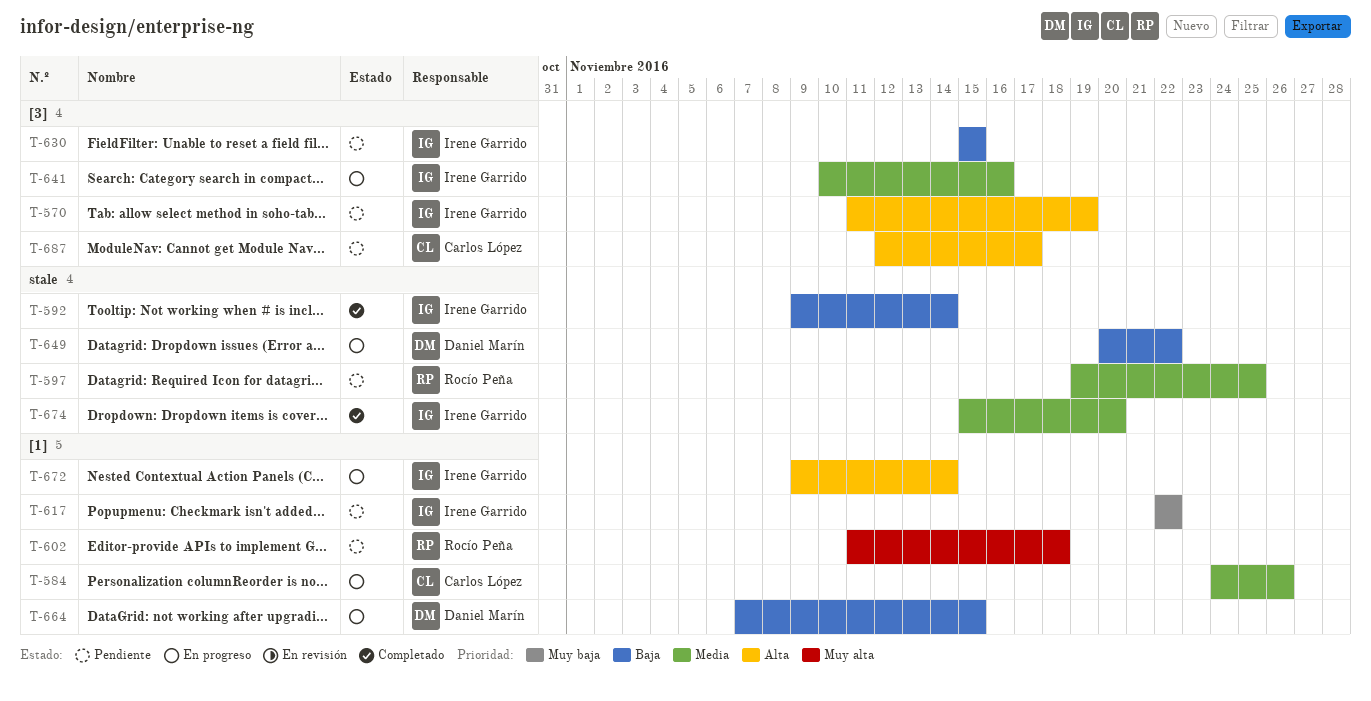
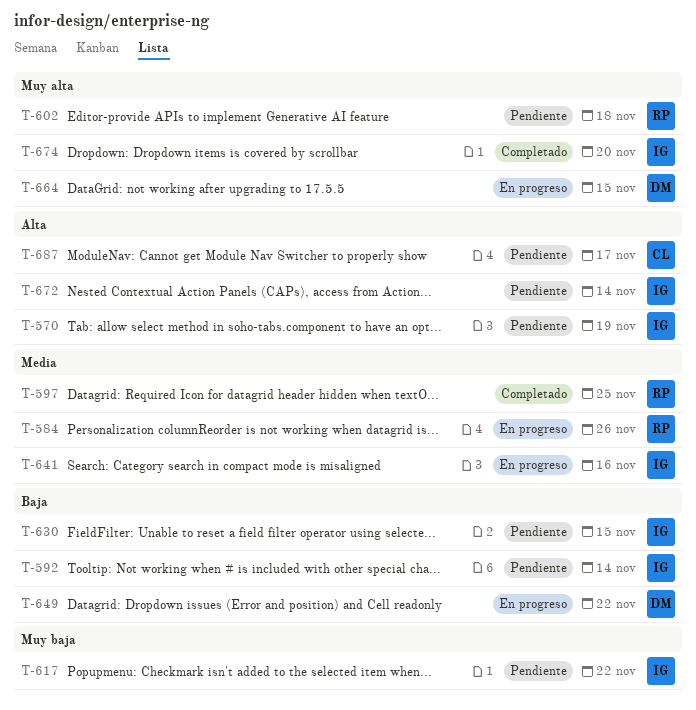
T-584, owner: Carlos López -> Rocío Peña
T-592, status: Completado -> Pendiente
T-597, status: Pendiente -> Completado
T-664, priority: Baja -> Muy alta
T-672, status: En progreso -> Pendiente
T-674, priority: Media -> Muy alta

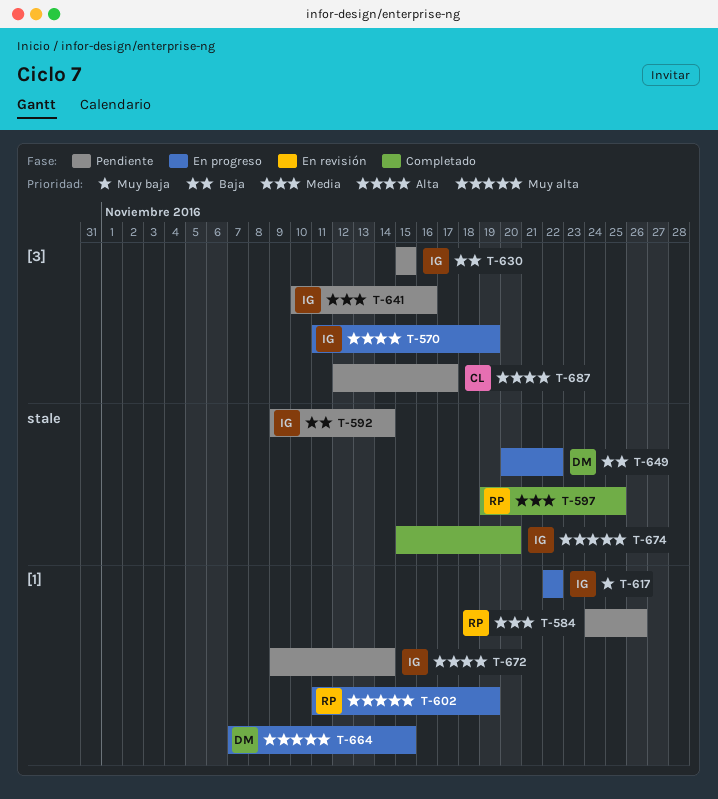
T-570, status: Pendiente -> En progreso
T-584, status: En progreso -> Pendiente
T-602, status: Pendiente -> En progreso
T-602, due: Nov 18 -> Nov 19
T-617, status: Pendiente -> En progreso
T-641, status: En progreso -> Pendiente

